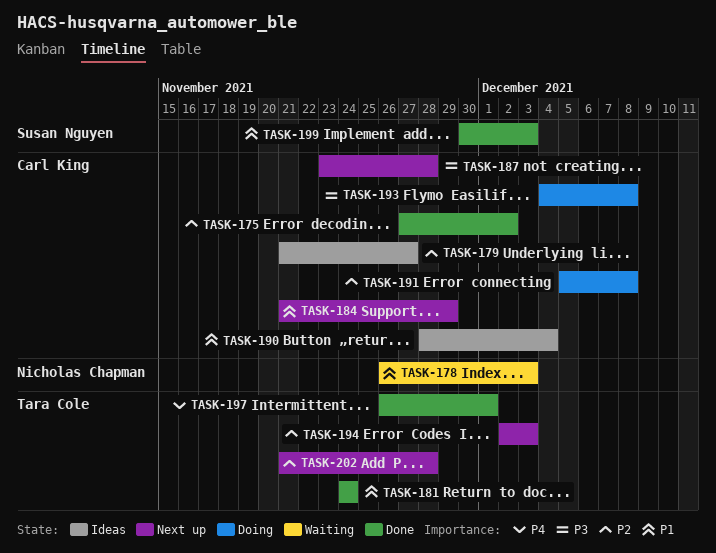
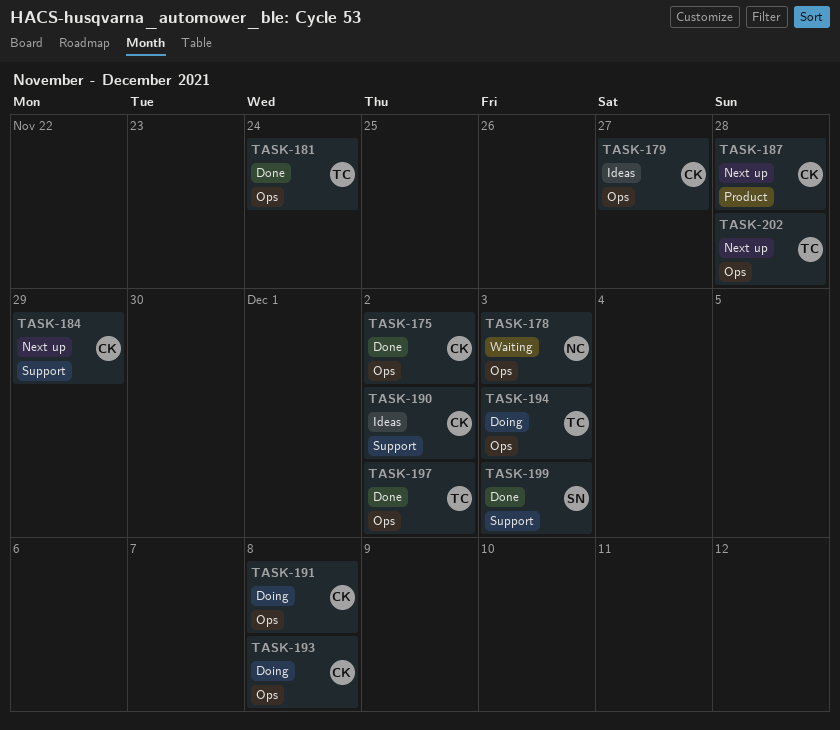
TASK-190, due: Dec 4 -> Dec 2
TASK-194, status: Next up -> Doing
TASK-197, due: Dec 1 -> Dec 2

